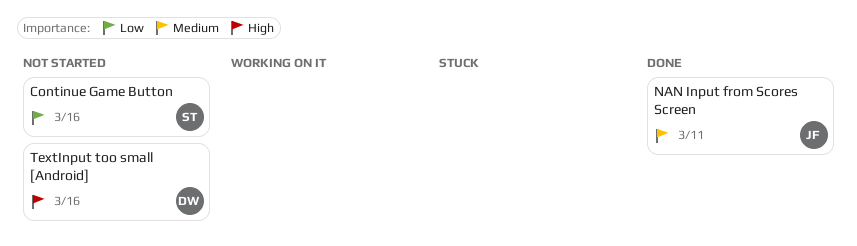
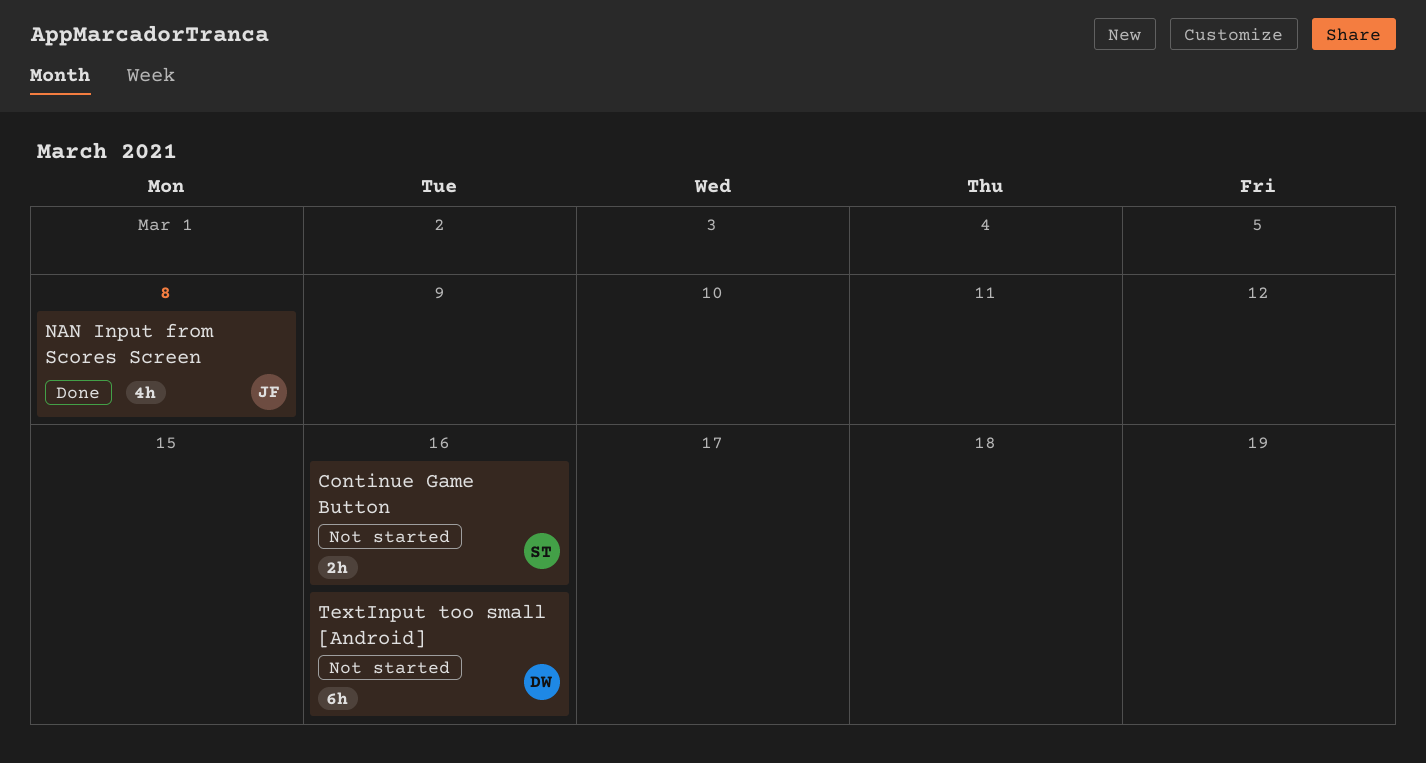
NAN Input from Scores Screen, due: Mar 11 -> Mar 8

